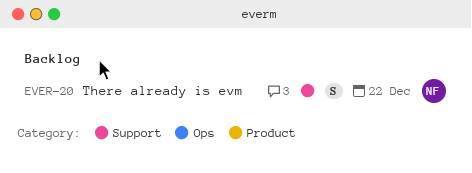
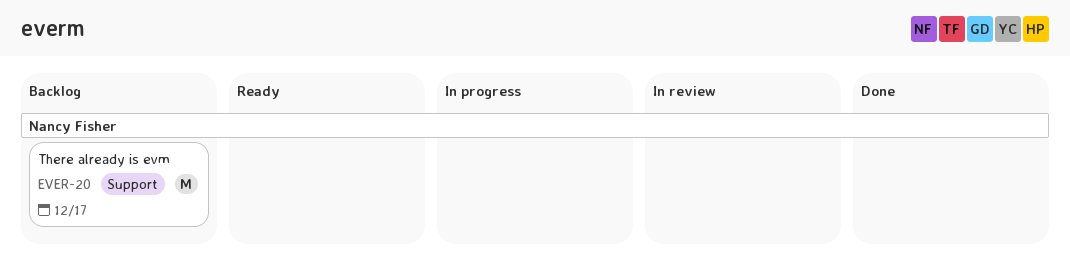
EVER-20, estimate: S -> M
EVER-20, due: Dec 22 -> Dec 17

